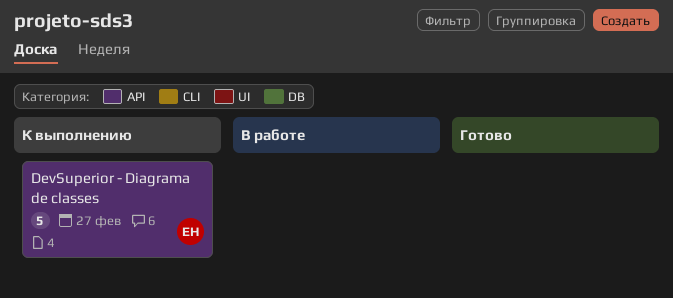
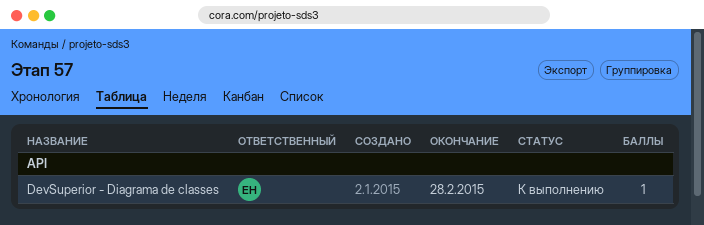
DevSuperior - Diagrama de classes, estimate: 5 -> 1
DevSuperior - Diagrama de classes, due: Feb 27 -> Feb 28

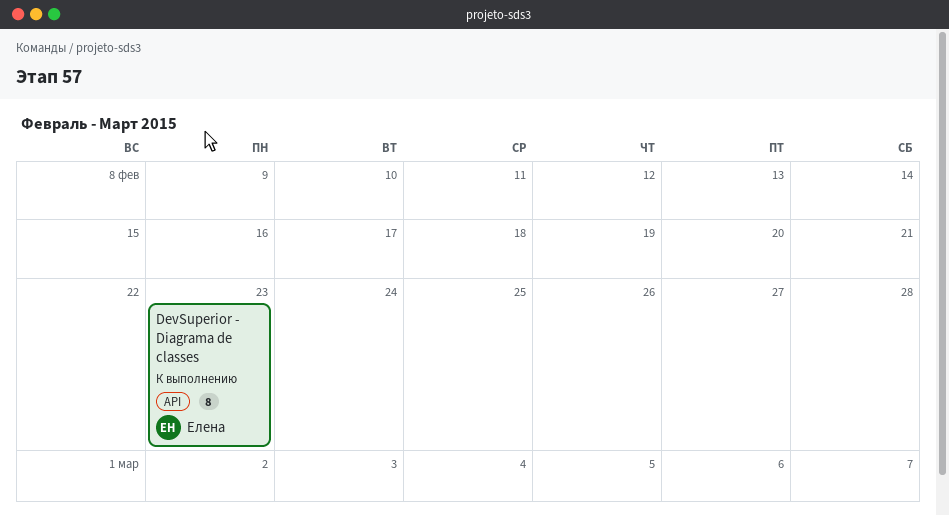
DevSuperior - Diagrama de classes, estimate: 1 -> 8
DevSuperior - Diagrama de classes, due: Feb 28 -> Feb 23

